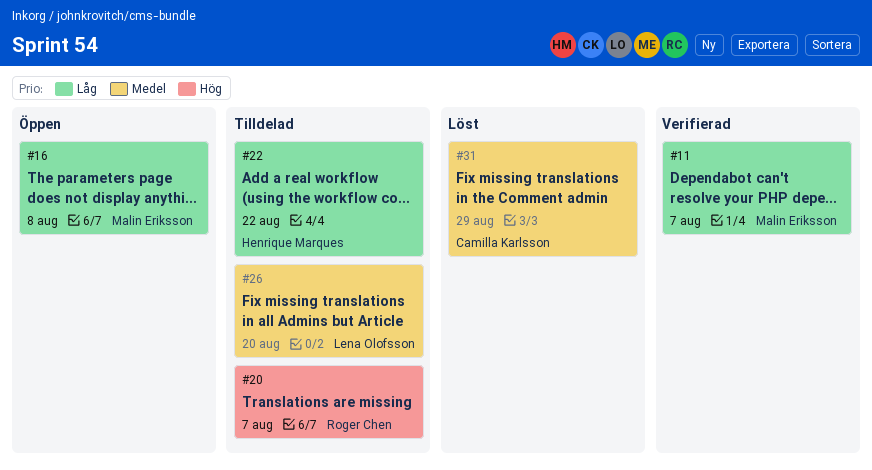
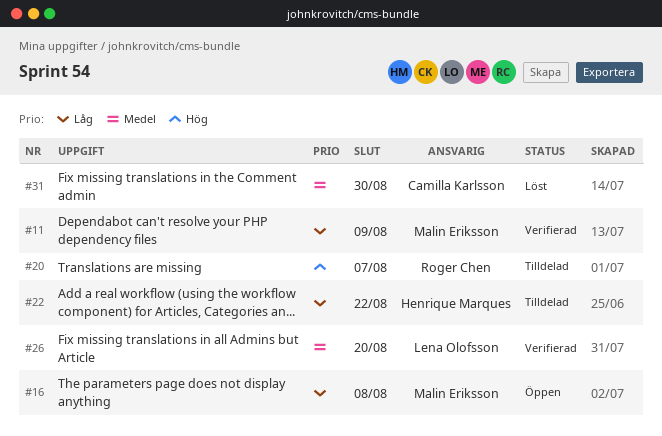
#11, due: Aug 7 -> Aug 9
#26, status: Tilldelad -> Verifierad
#31, due: Aug 29 -> Aug 30

